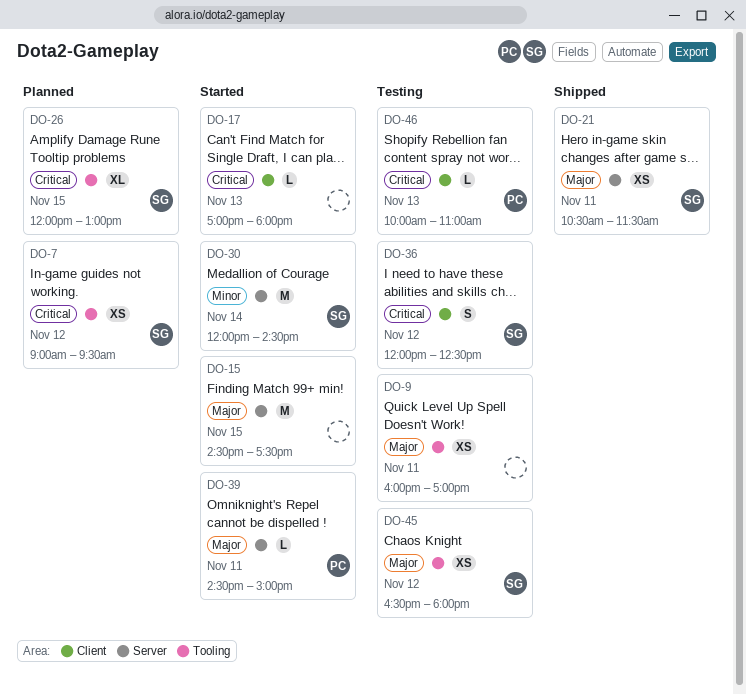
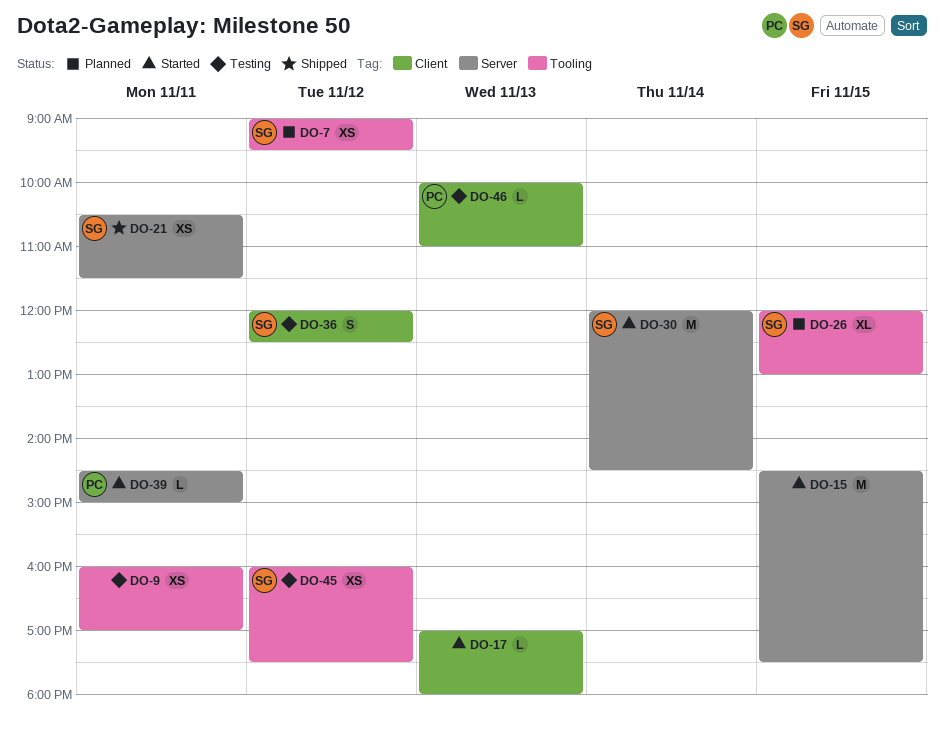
DO-45, begins: 16:30 -> 16:00
DO-45, ends: 18:00 -> 17:30

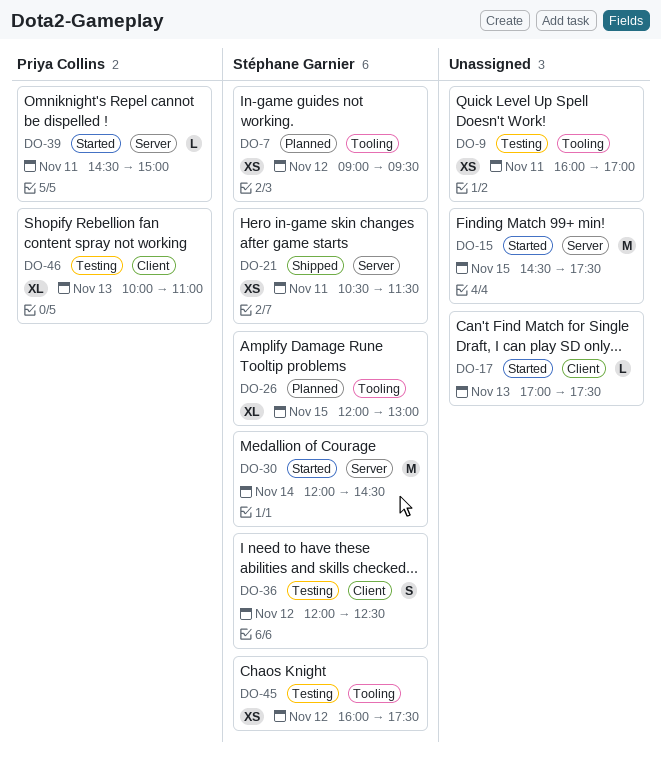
DO-17, ends: 18:00 -> 17:30
DO-46, estimate: L -> XL

